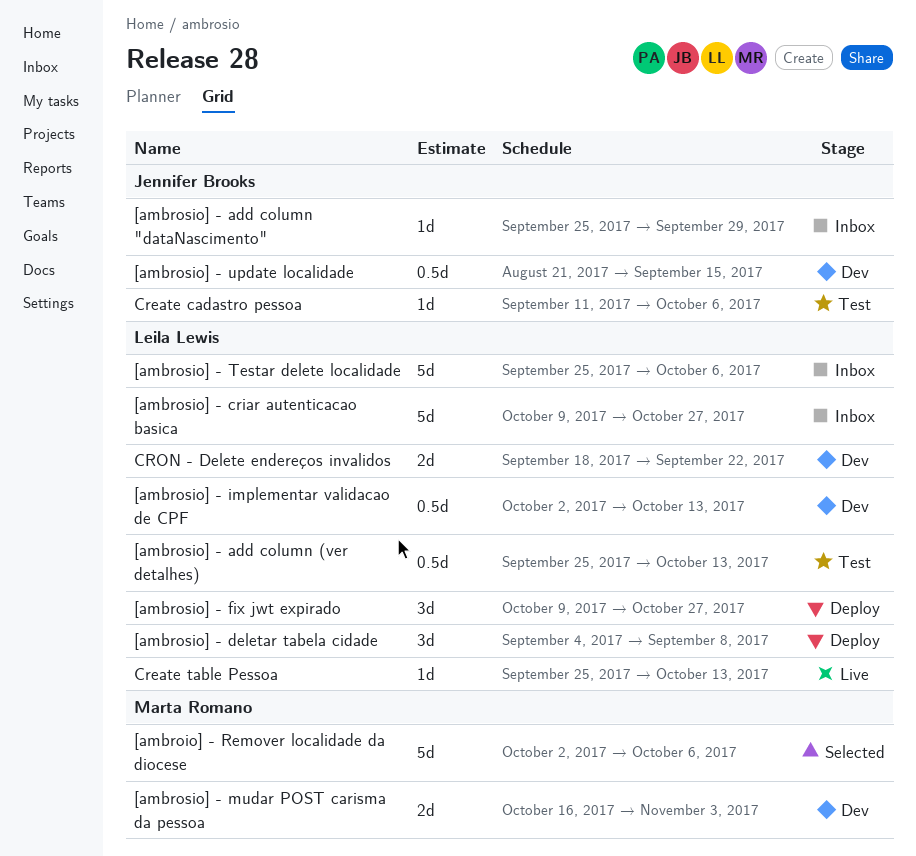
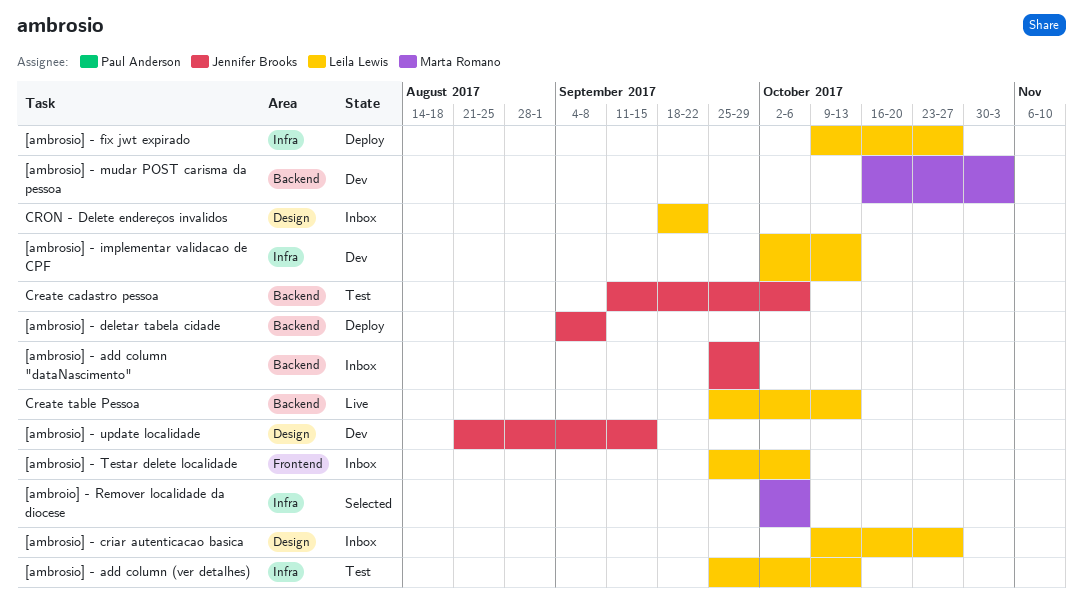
[ambrosio] - deletar tabela cidade, owner: Leila Lewis -> Jennifer Brooks
CRON - Delete endereços invalidos, status: Dev -> Inbox

